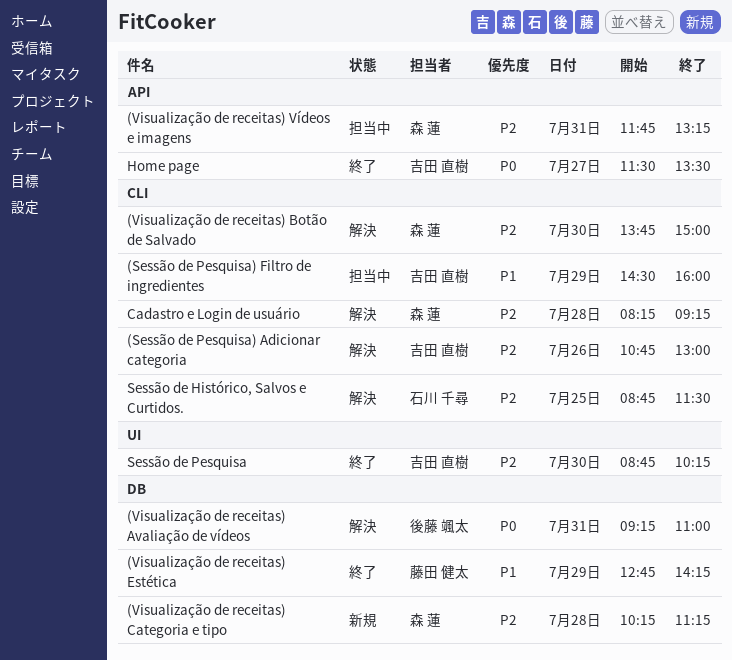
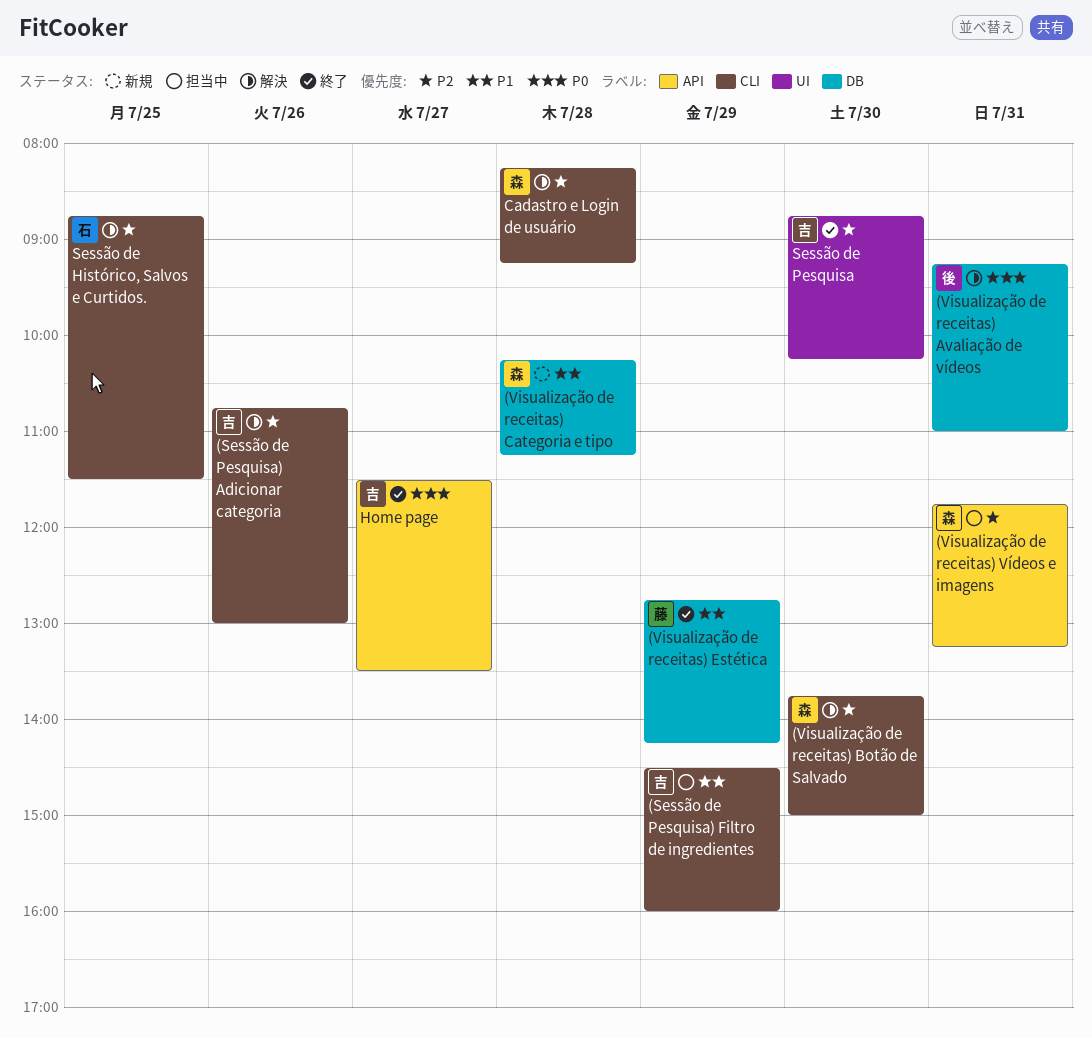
(Visualização de receitas) Categoria e tipo, priority: P2 -> P1

